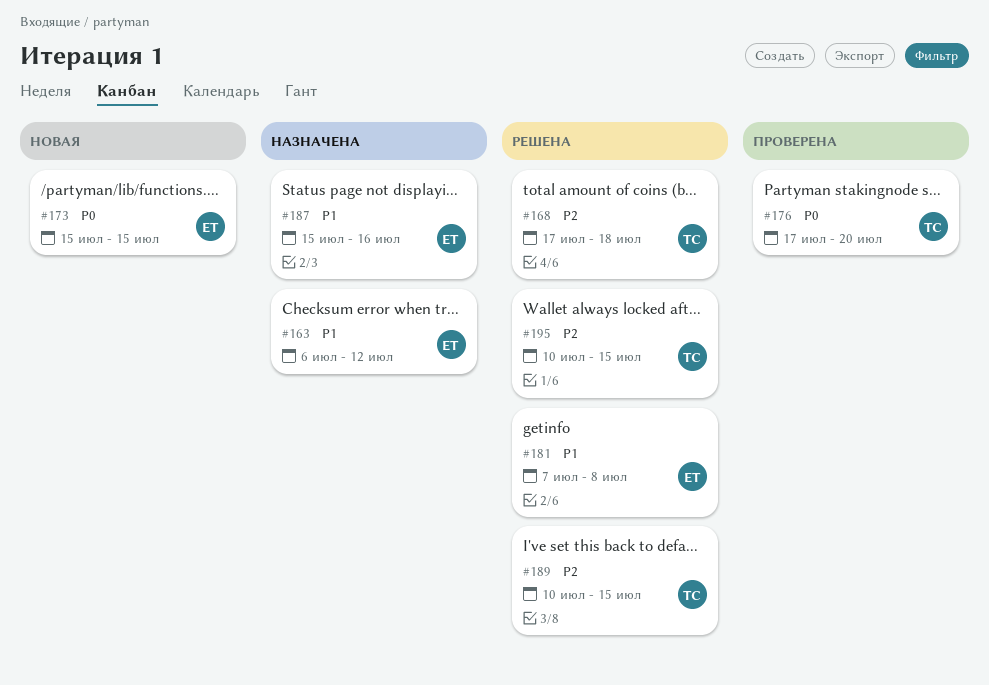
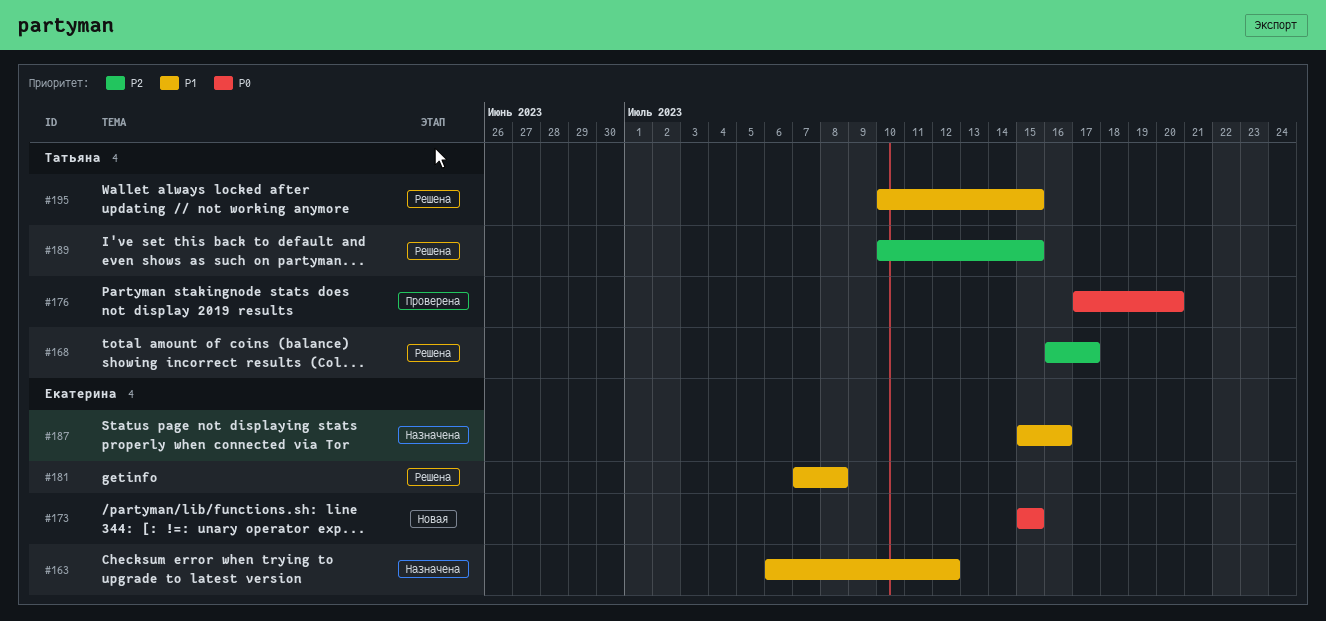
#168, start: Jul 17 -> Jul 16
#168, due: Jul 18 -> Jul 17
#195, priority: P2 -> P1

